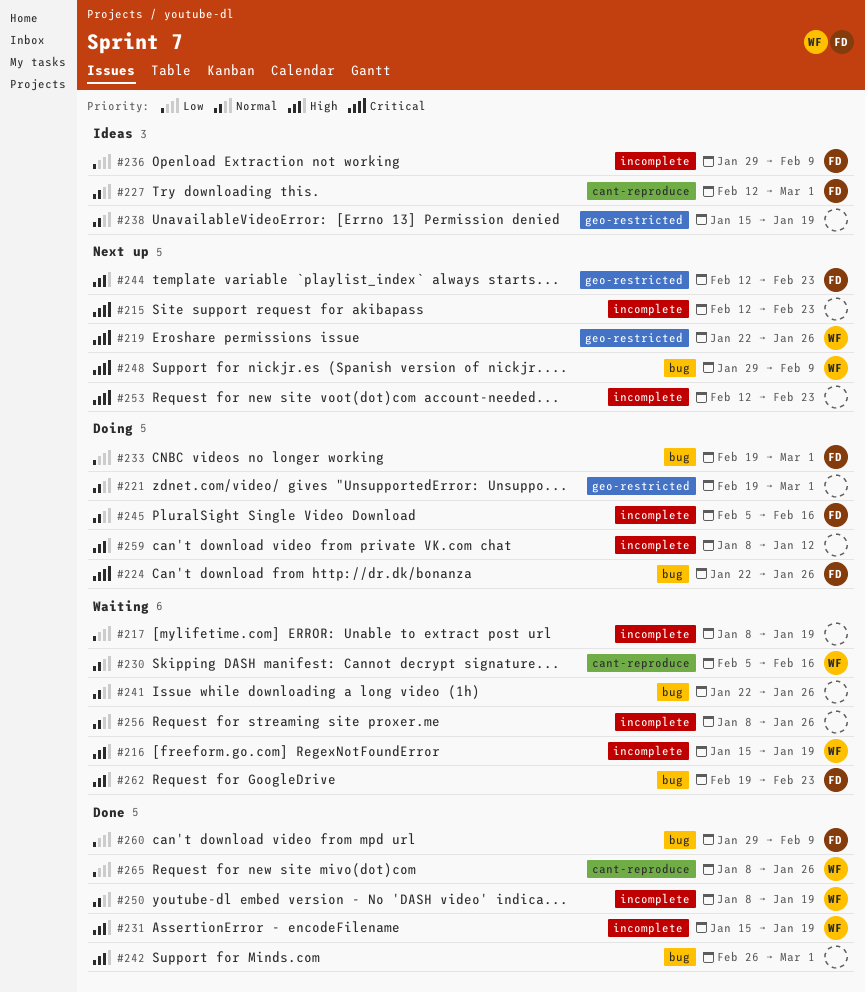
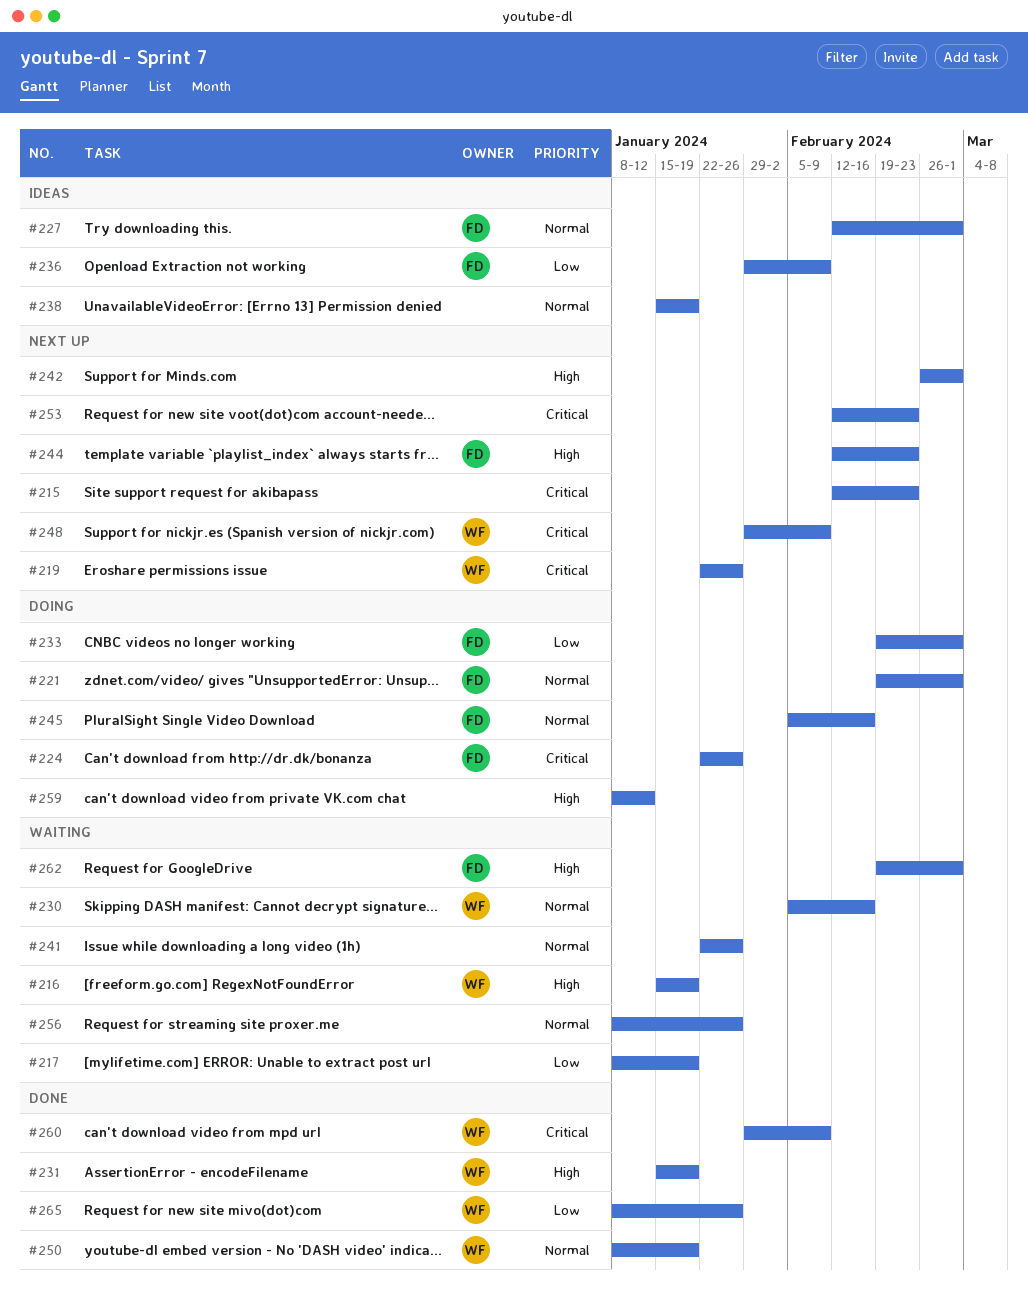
#221, owner: none -> FD
#242, status: Done -> Next up
#260, owner: FD -> WF
#260, priority: Low -> Critical
#262, due: Feb 23 -> Mar 1

